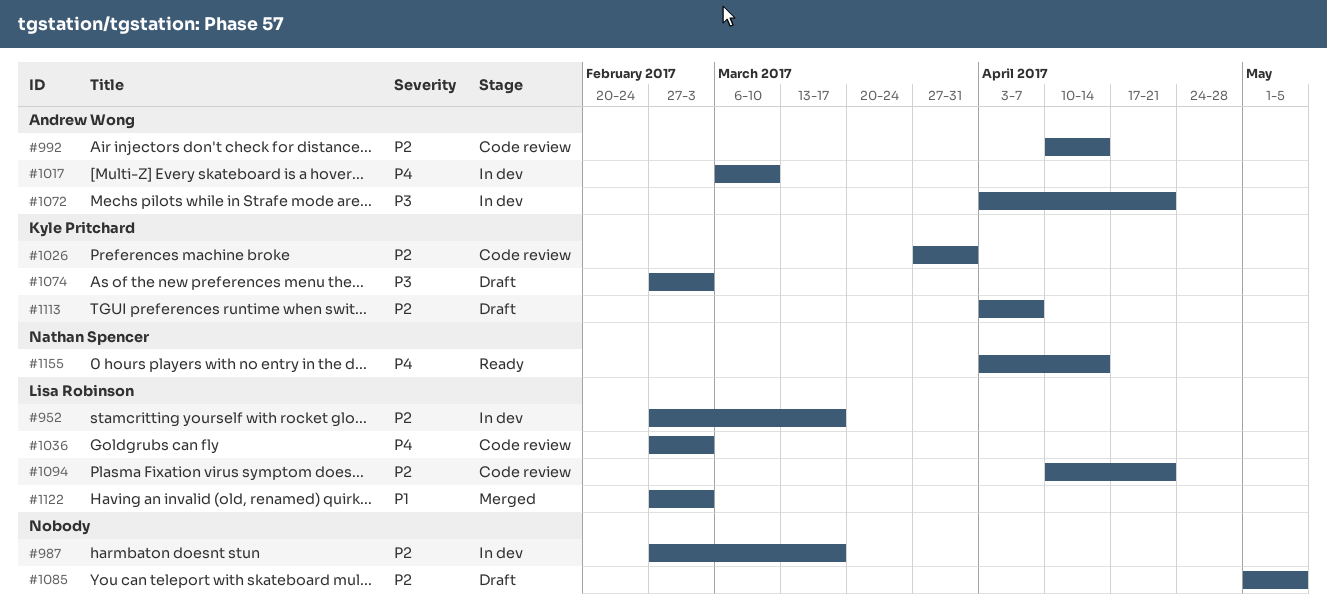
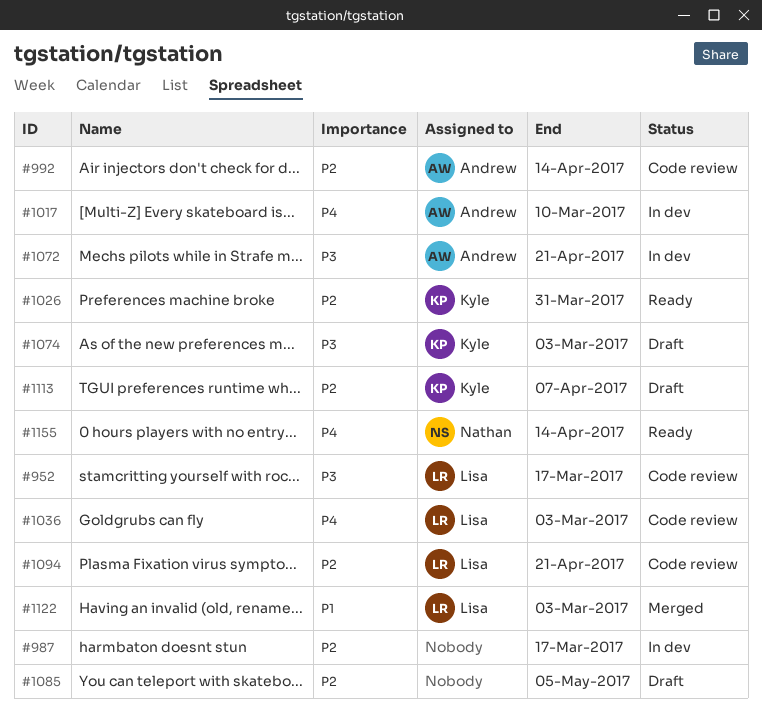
#952, status: In dev -> Code review
#952, priority: P2 -> P3
#1026, status: Code review -> Ready

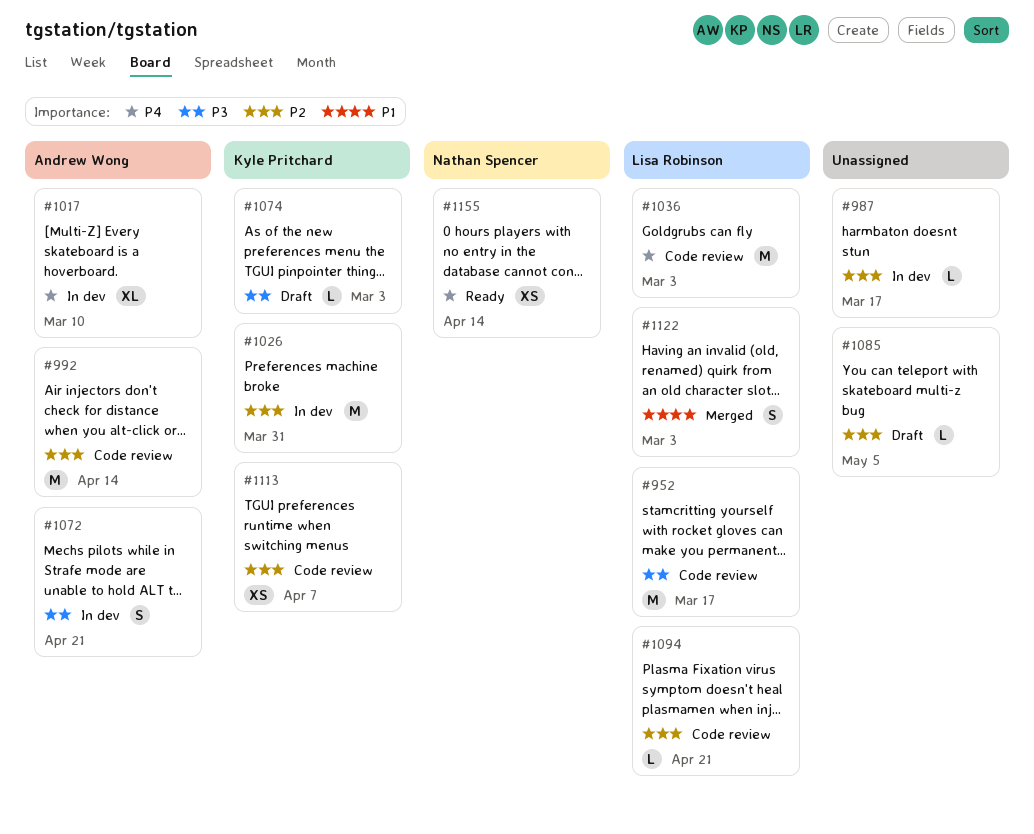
#1026, status: Ready -> In dev
#1113, status: Draft -> Code review

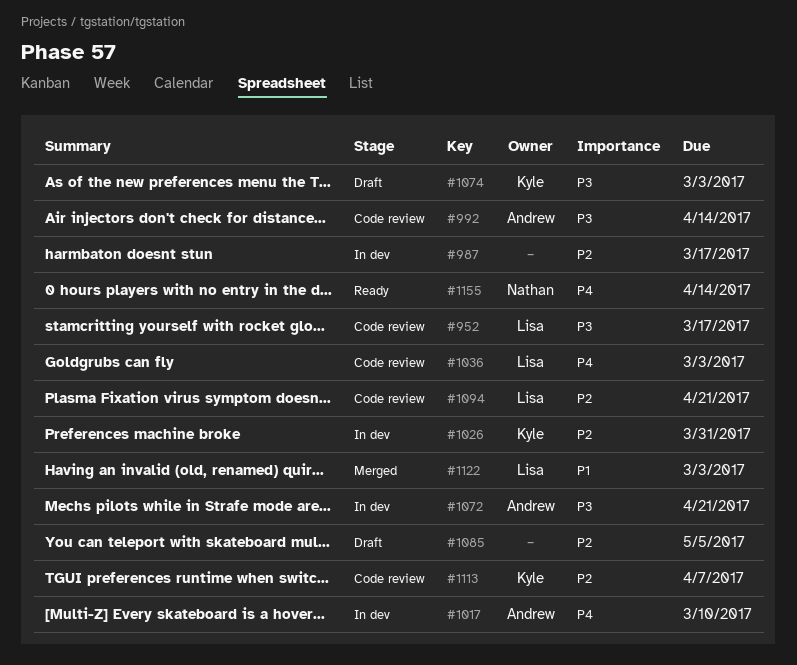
#992, priority: P2 -> P3

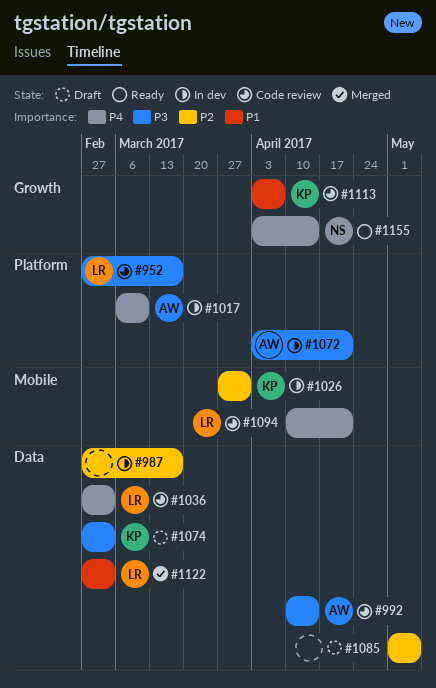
#1094, priority: P2 -> P4
#1113, priority: P2 -> P1

